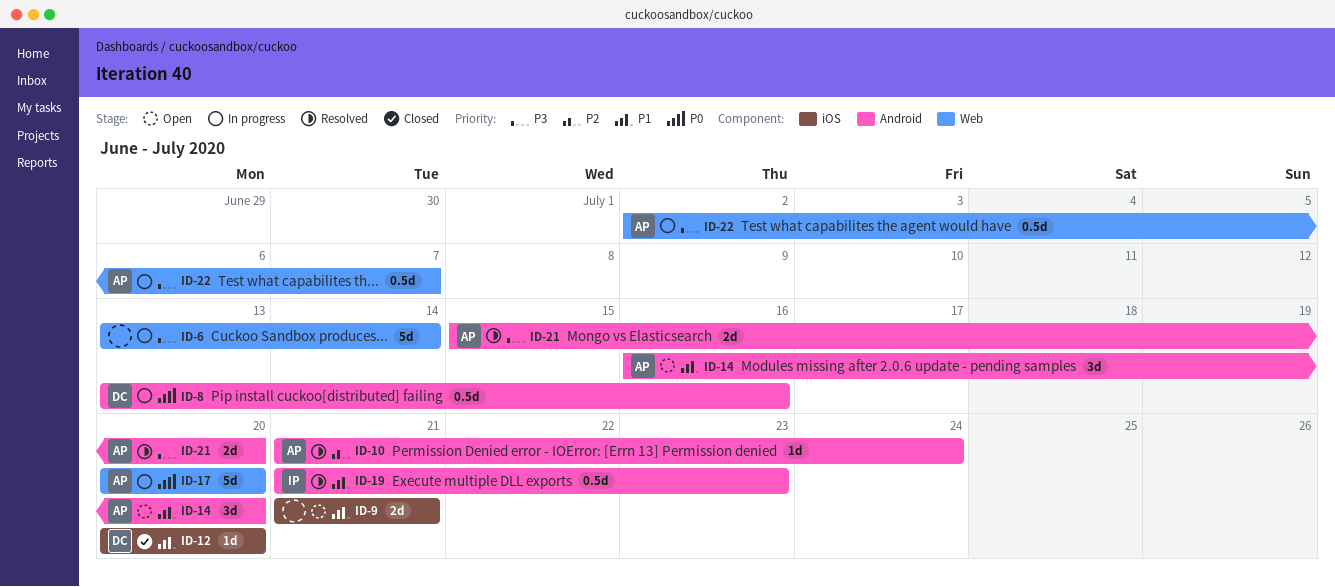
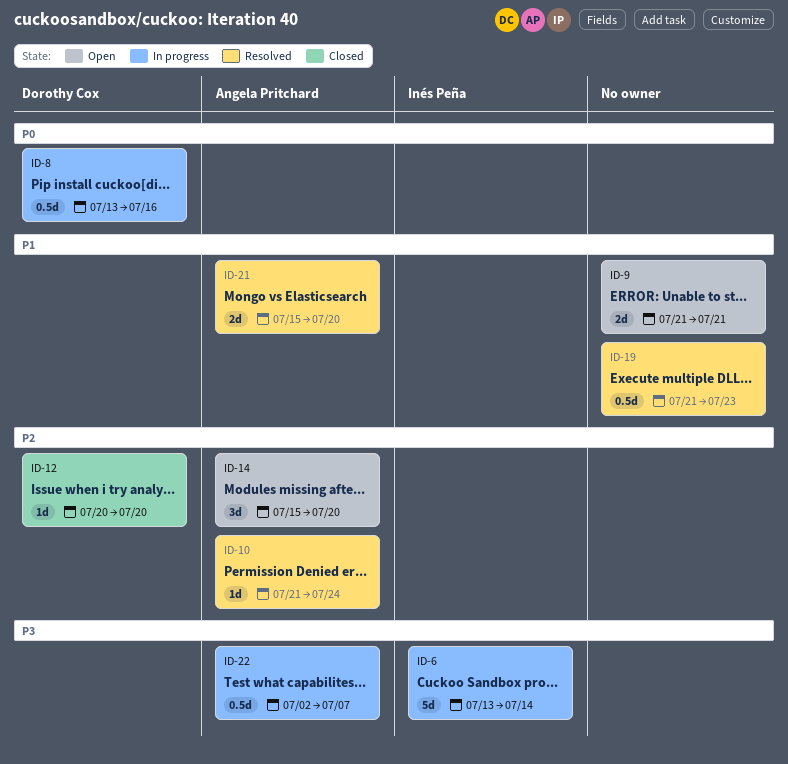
ID-6, owner: none -> Inés Peña
ID-12, priority: P1 -> P2
ID-14, priority: P1 -> P2
ID-14, start: Jul 16 -> Jul 15
ID-17: present -> none
ID-19, owner: Inés Peña -> none
ID-21, priority: P3 -> P1

